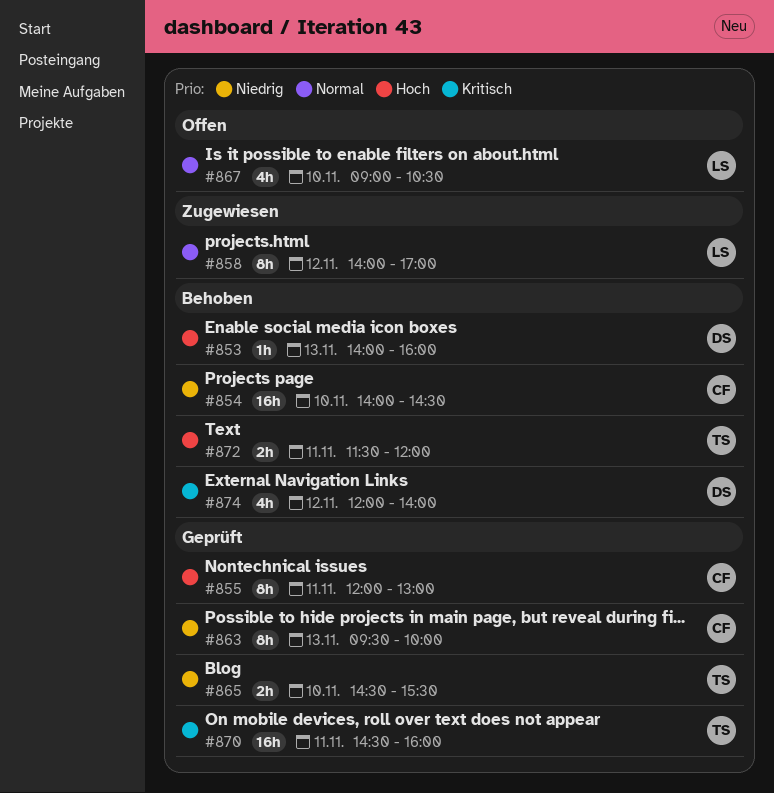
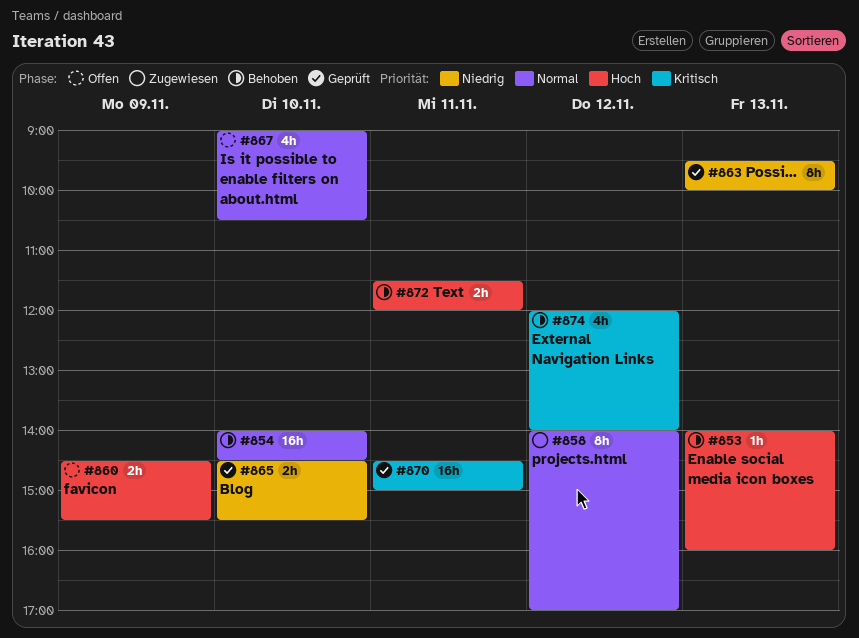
#854, priority: Niedrig -> Normal
#855: present -> none
#860: none -> present
#870, ends: 16:00 -> 15:00

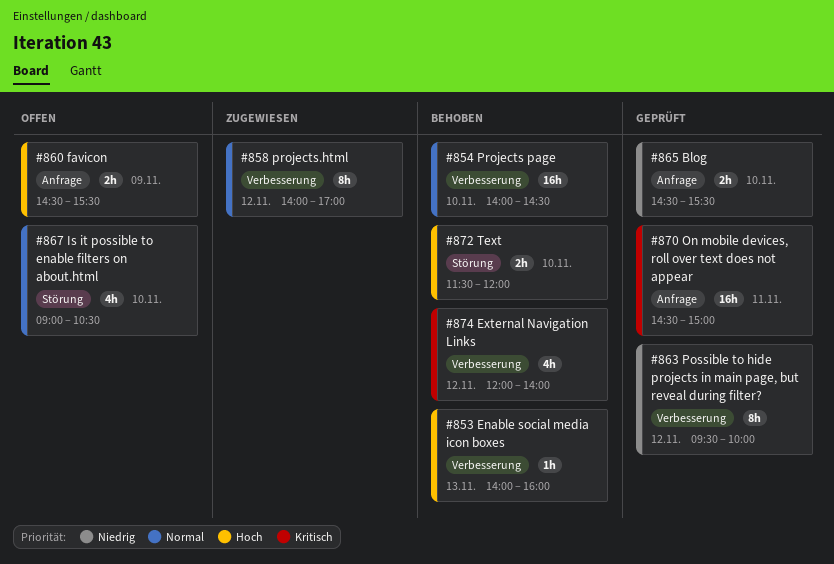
#863, day: Nov 13 -> Nov 12
#872, day: Nov 11 -> Nov 10

